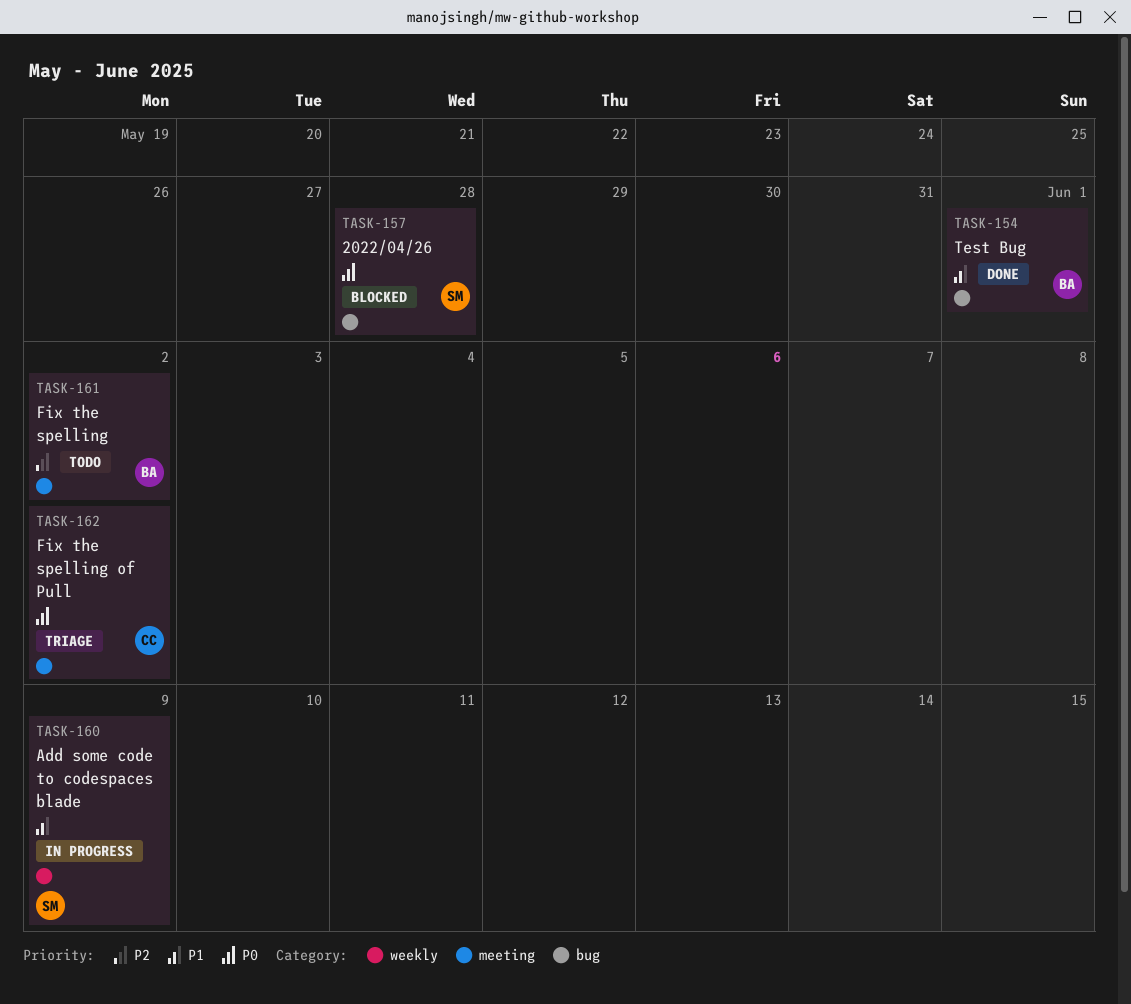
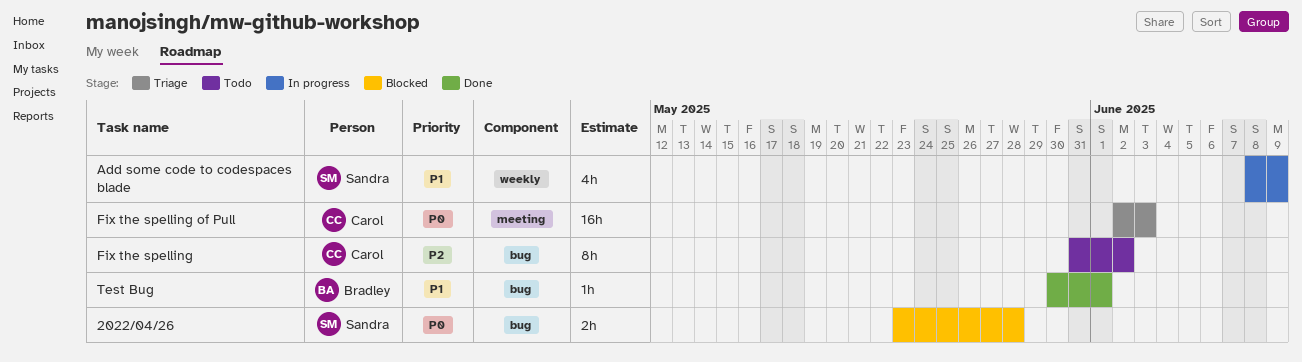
Fix the spelling, owner: Bradley -> Carol
Fix the spelling, label: meeting -> bug
Fix the spelling of Pull, due: Jun 2 -> Jun 3

